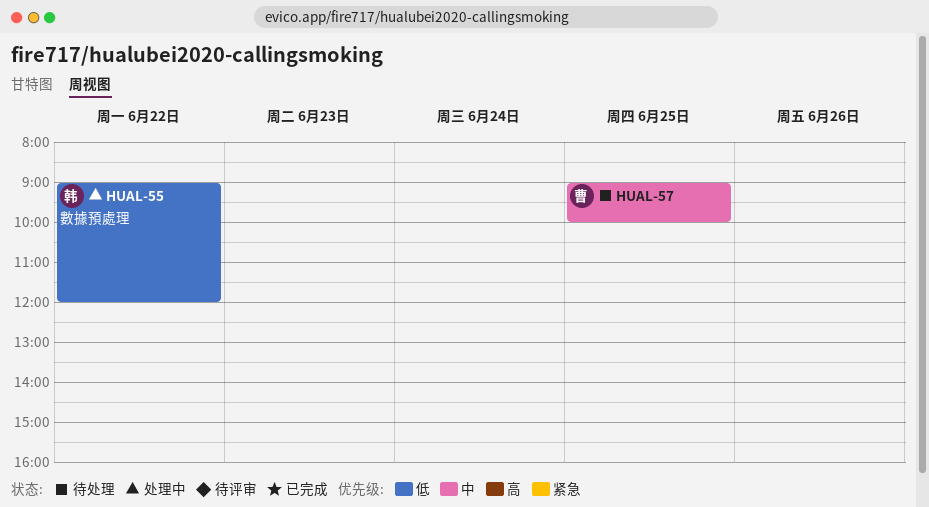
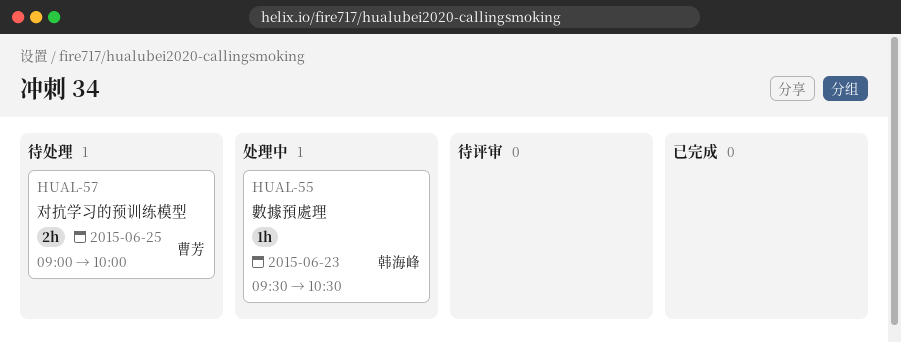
HUAL-55, day: Jun 22 -> Jun 23
HUAL-55, begins: 09:00 -> 09:30
HUAL-55, ends: 12:00 -> 10:30

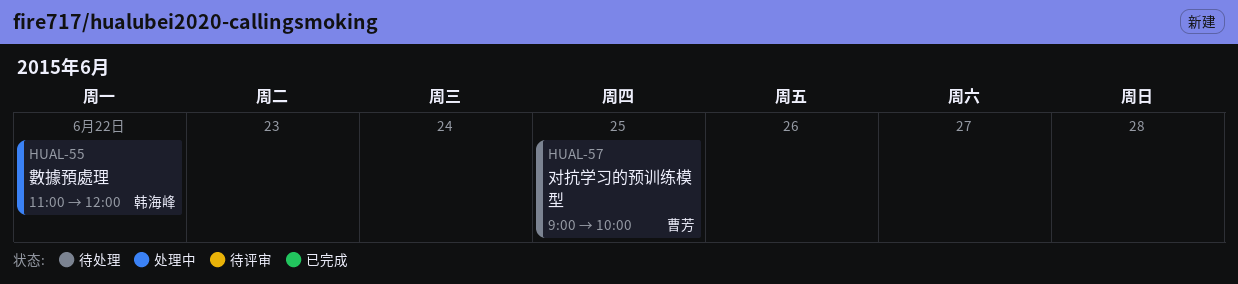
HUAL-55, day: Jun 23 -> Jun 22
HUAL-55, begins: 09:30 -> 11:00
HUAL-55, ends: 10:30 -> 12:00

